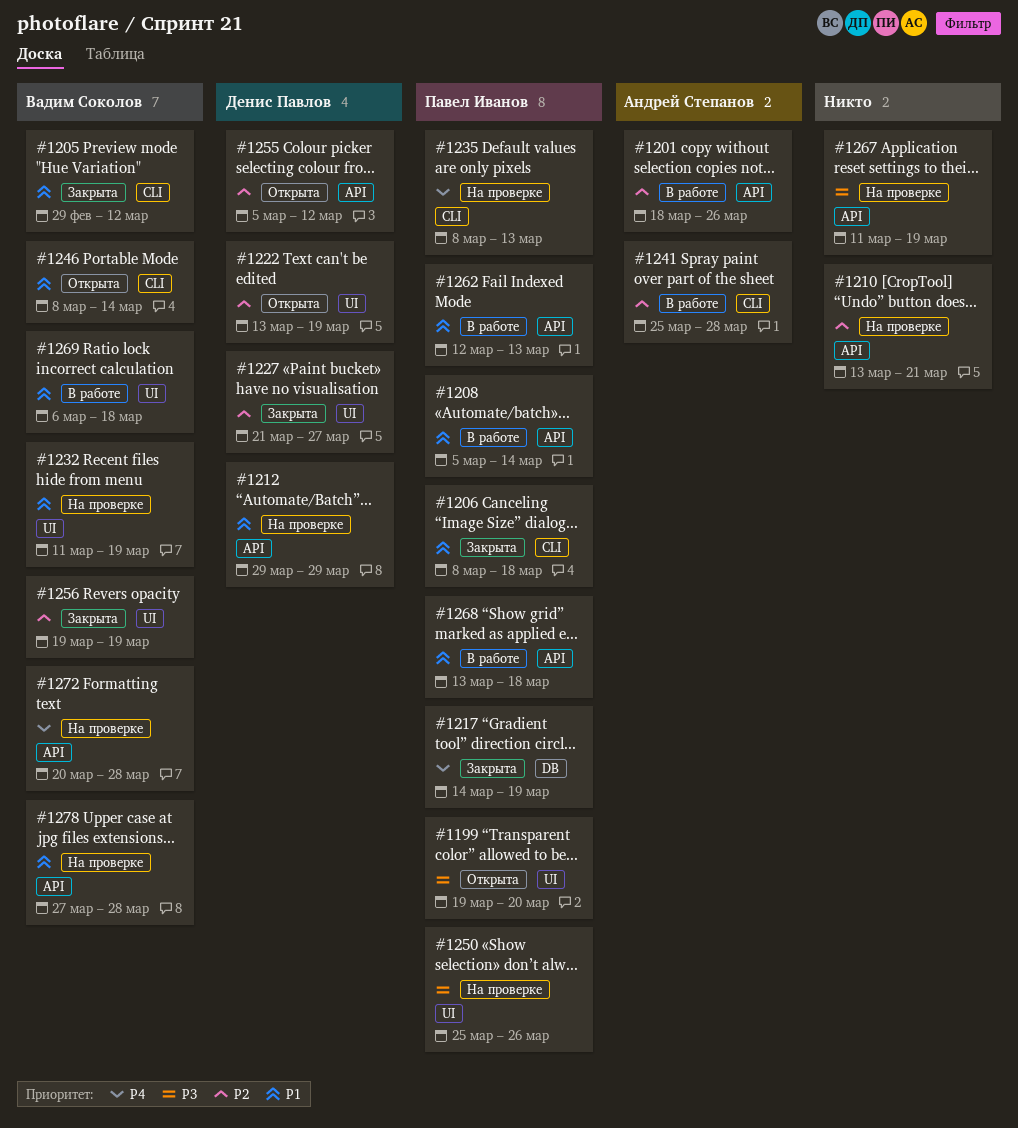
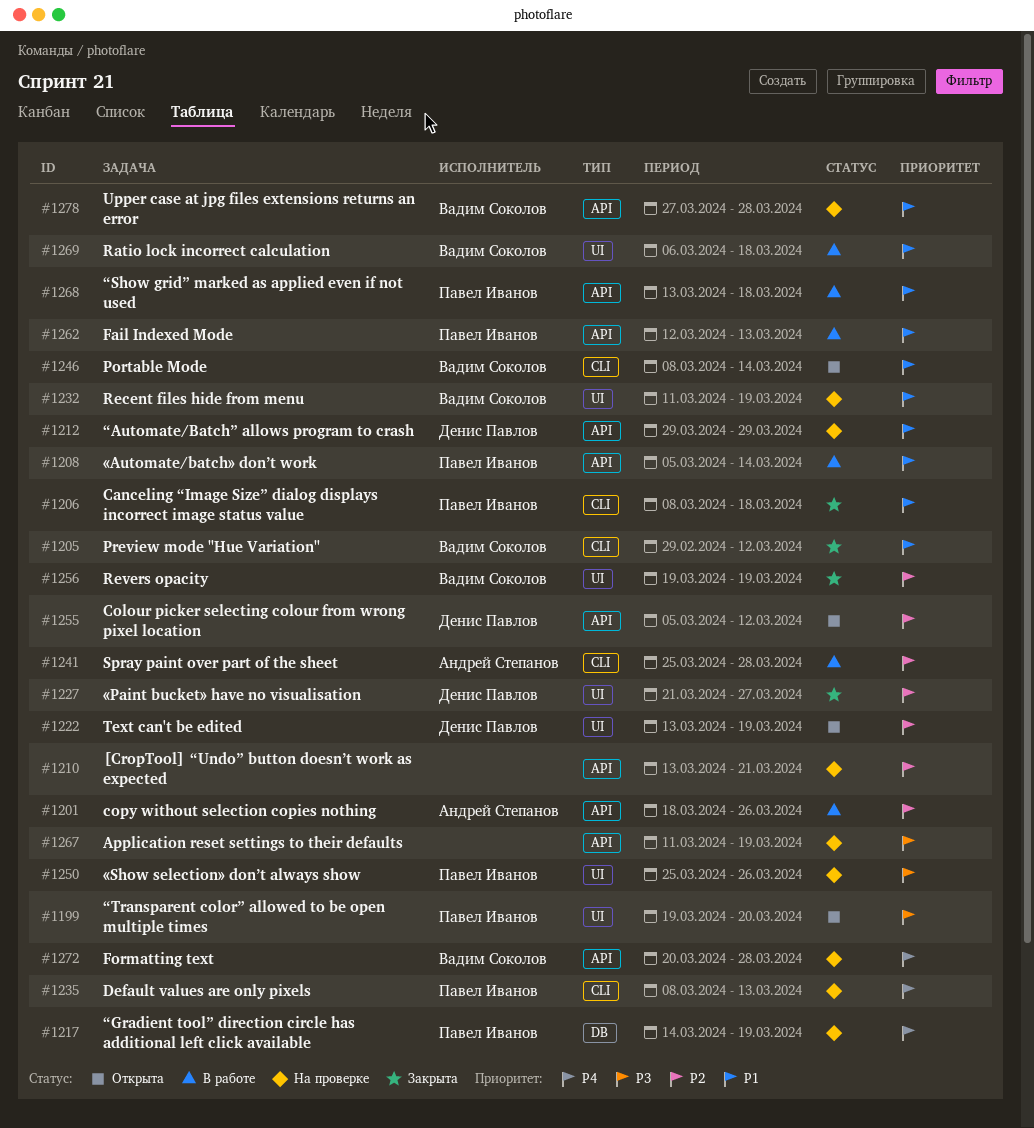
#1217, status: Закрыта -> На проверке

